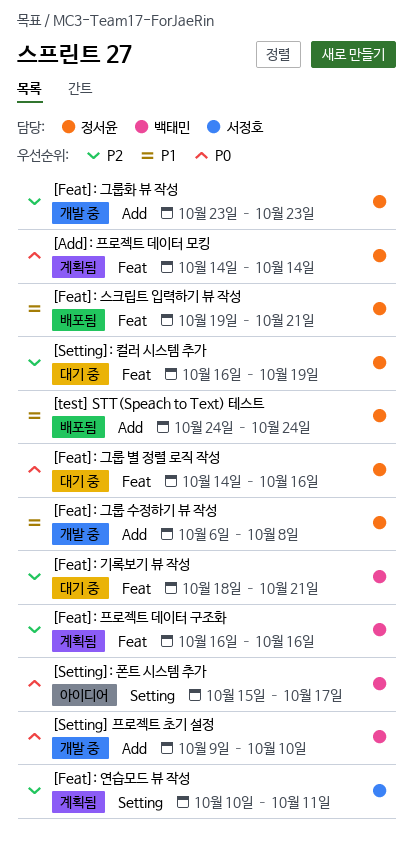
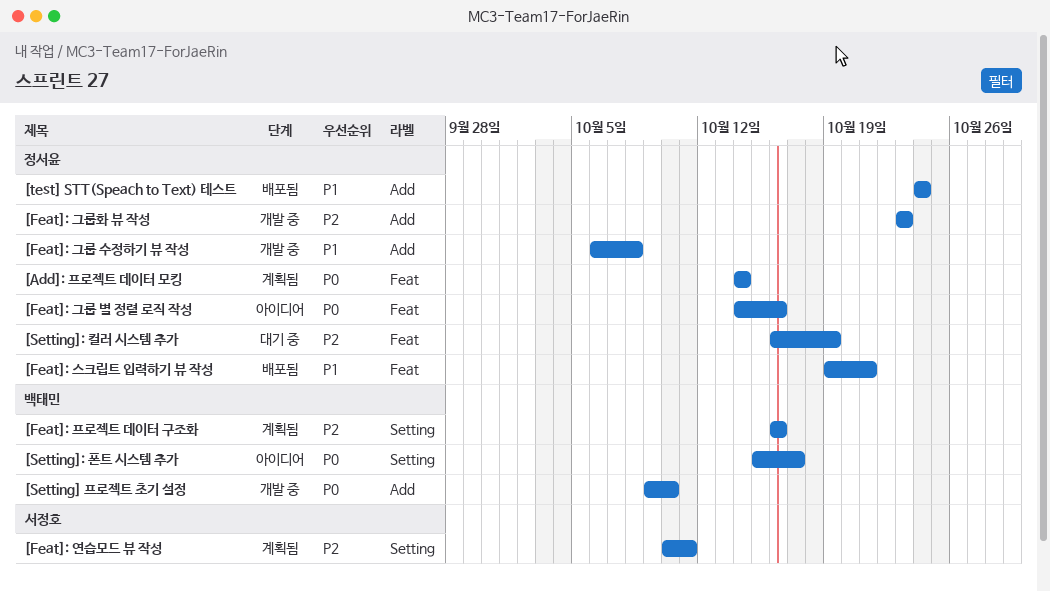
[Feat]: 그룹 별 정렬 로직 작성, status: 대기 중 -> 아이디어
[Feat]: 기록보기 뷰 작성: present -> none
[Feat]: 프로젝트 데이터 구조화, label: Feat -> Setting

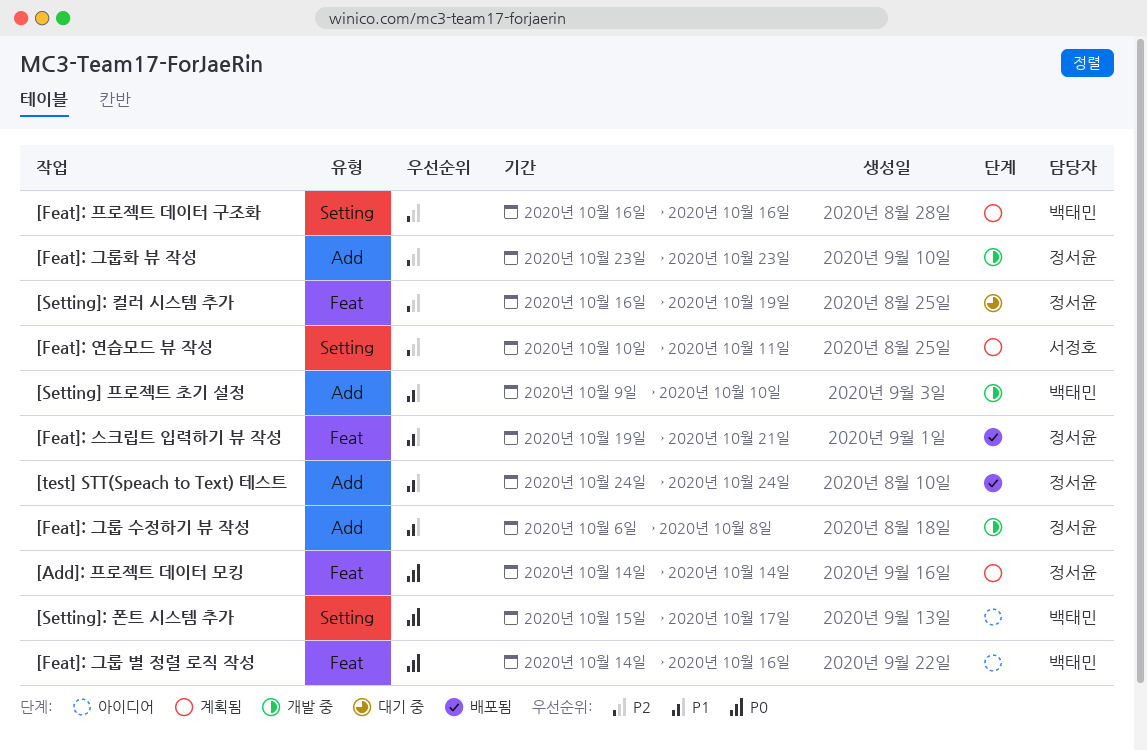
[Feat]: 그룹 별 정렬 로직 작성, owner: 정서윤 -> 백태민
[Setting] 프로젝트 초기 설정, priority: P0 -> P1

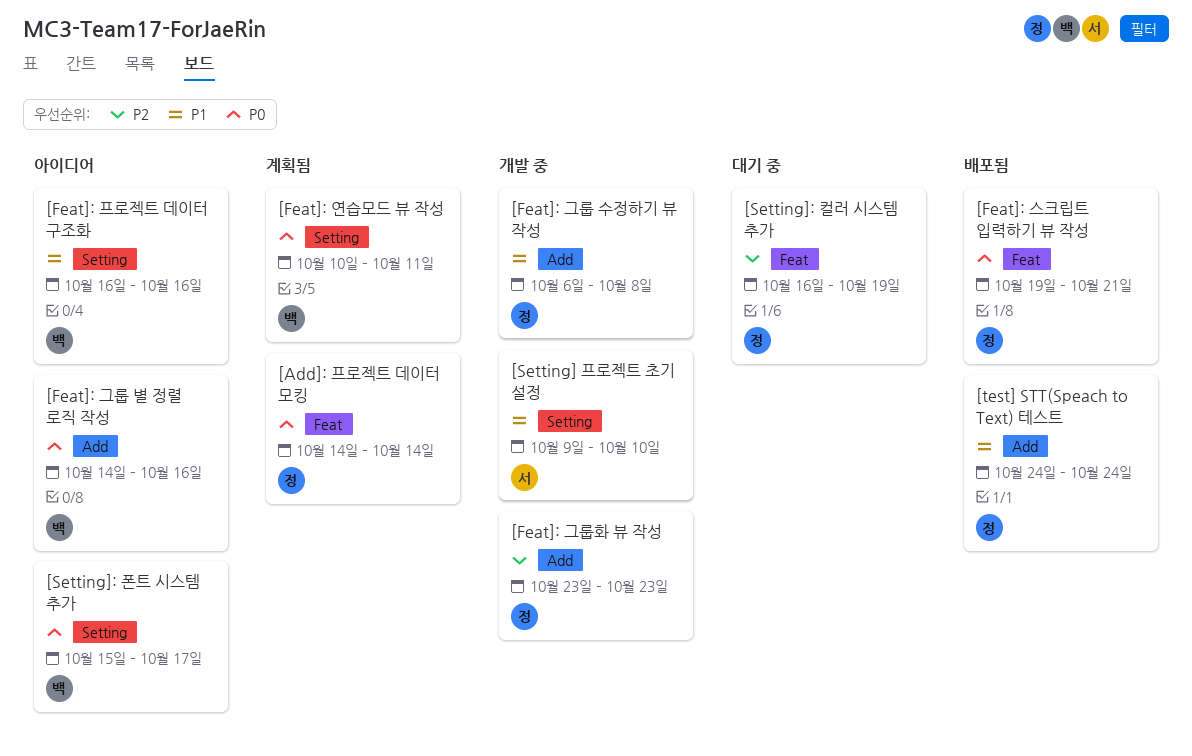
[Feat]: 그룹 별 정렬 로직 작성, label: Feat -> Add
[Feat]: 스크립트 입력하기 뷰 작성, priority: P1 -> P0
[Feat]: 연습모드 뷰 작성, owner: 서정호 -> 백태민
[Feat]: 연습모드 뷰 작성, priority: P2 -> P0
[Feat]: 프로젝트 데이터 구조화, status: 계획됨 -> 아이디어
[Feat]: 프로젝트 데이터 구조화, priority: P2 -> P1
[Setting] 프로젝트 초기 설정, owner: 백태민 -> 서정호
[Setting] 프로젝트 초기 설정, label: Add -> Setting

